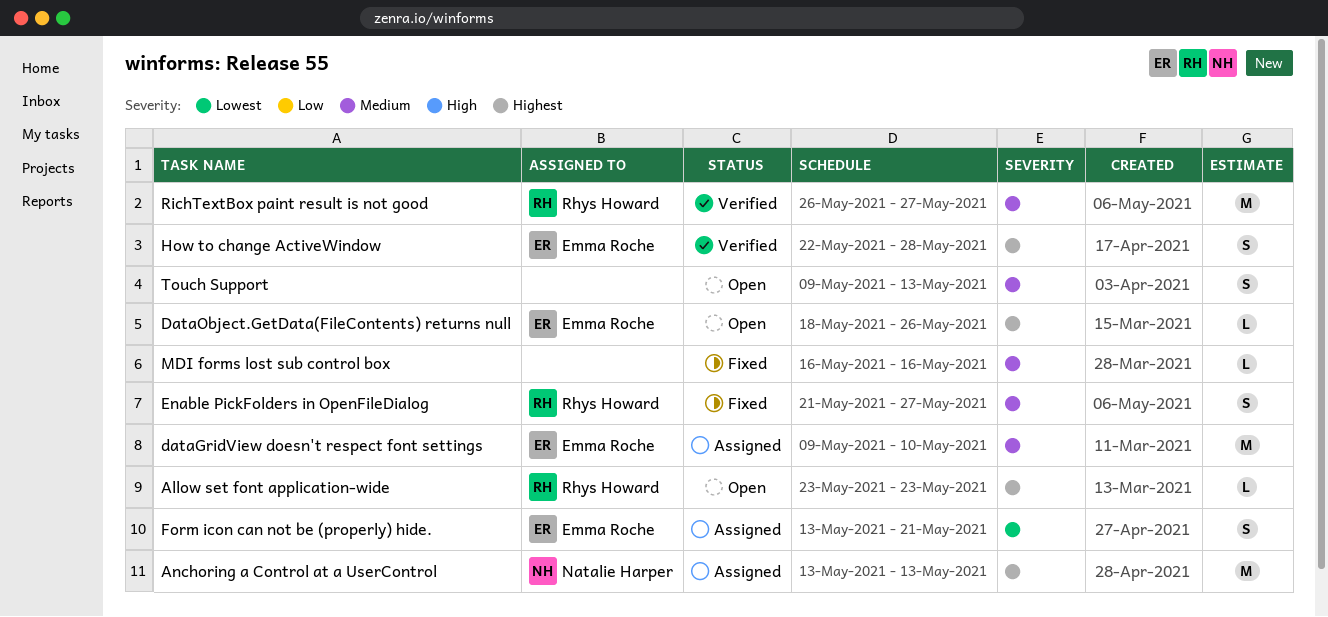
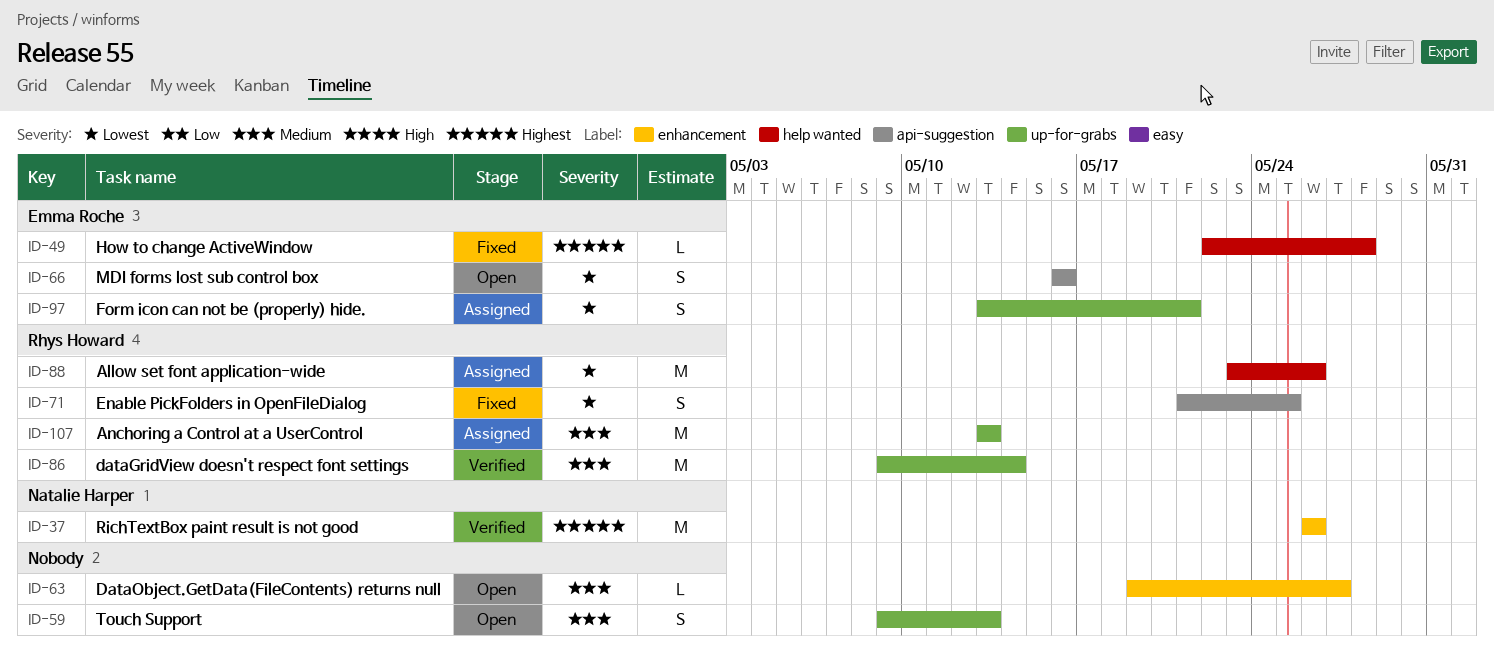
Allow set font application-wide, status: Open -> Assigned
Allow set font application-wide, priority: Highest -> Lowest
Allow set font application-wide, estimate: L -> M
Allow set font application-wide, due: May 23 -> May 26
Anchoring a Control at a UserControl, owner: Natalie Harper -> Rhys Howard
Anchoring a Control at a UserControl, priority: Highest -> Medium
dataGridView doesn't respect font settings, status: Assigned -> Verified
dataGridView doesn't respect font settings, owner: Emma Roche -> Rhys Howard
dataGridView doesn't respect font settings, due: May 10 -> May 14
DataObject.GetData(FileContents) returns null, owner: Emma Roche -> none
DataObject.GetData(FileContents) returns null, priority: Highest -> Medium
DataObject.GetData(FileContents) returns null, start: May 18 -> May 19
DataObject.GetData(FileContents) returns null, due: May 26 -> May 27
Enable PickFolders in OpenFileDialog, priority: Medium -> Lowest
Enable PickFolders in OpenFileDialog, due: May 27 -> May 25
How to change ActiveWindow, status: Verified -> Fixed
How to change ActiveWindow, estimate: S -> L
MDI forms lost sub control box, status: Fixed -> Open
MDI forms lost sub control box, owner: none -> Emma Roche
MDI forms lost sub control box, priority: Medium -> Lowest
MDI forms lost sub control box, estimate: L -> S
RichTextBox paint result is not good, owner: Rhys Howard -> Natalie Harper
RichTextBox paint result is not good, priority: Medium -> Highest
RichTextBox paint result is not good, due: May 27 -> May 26

